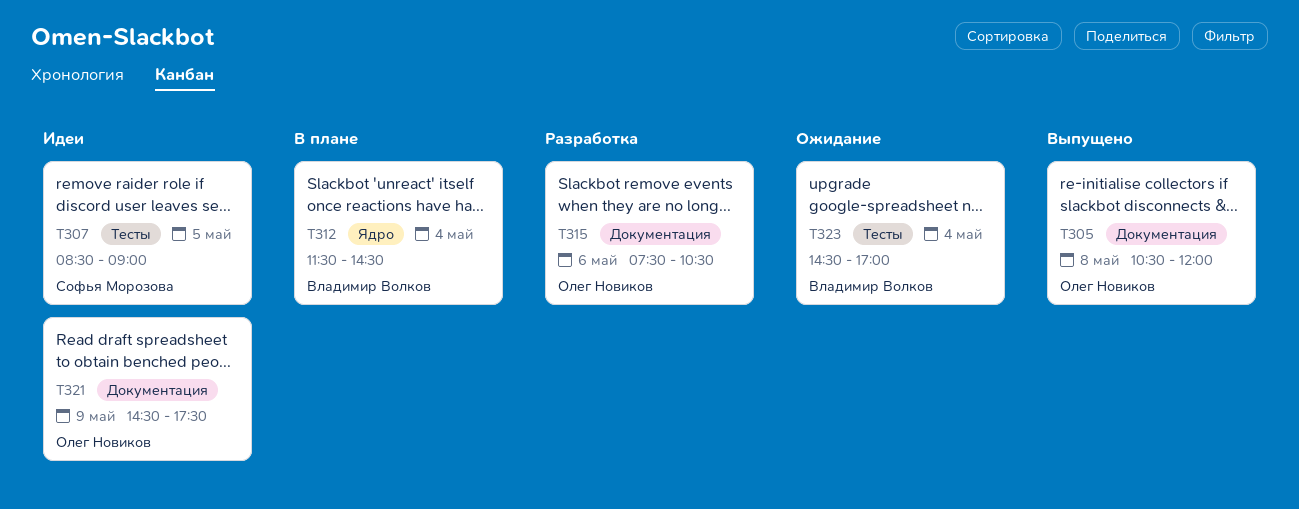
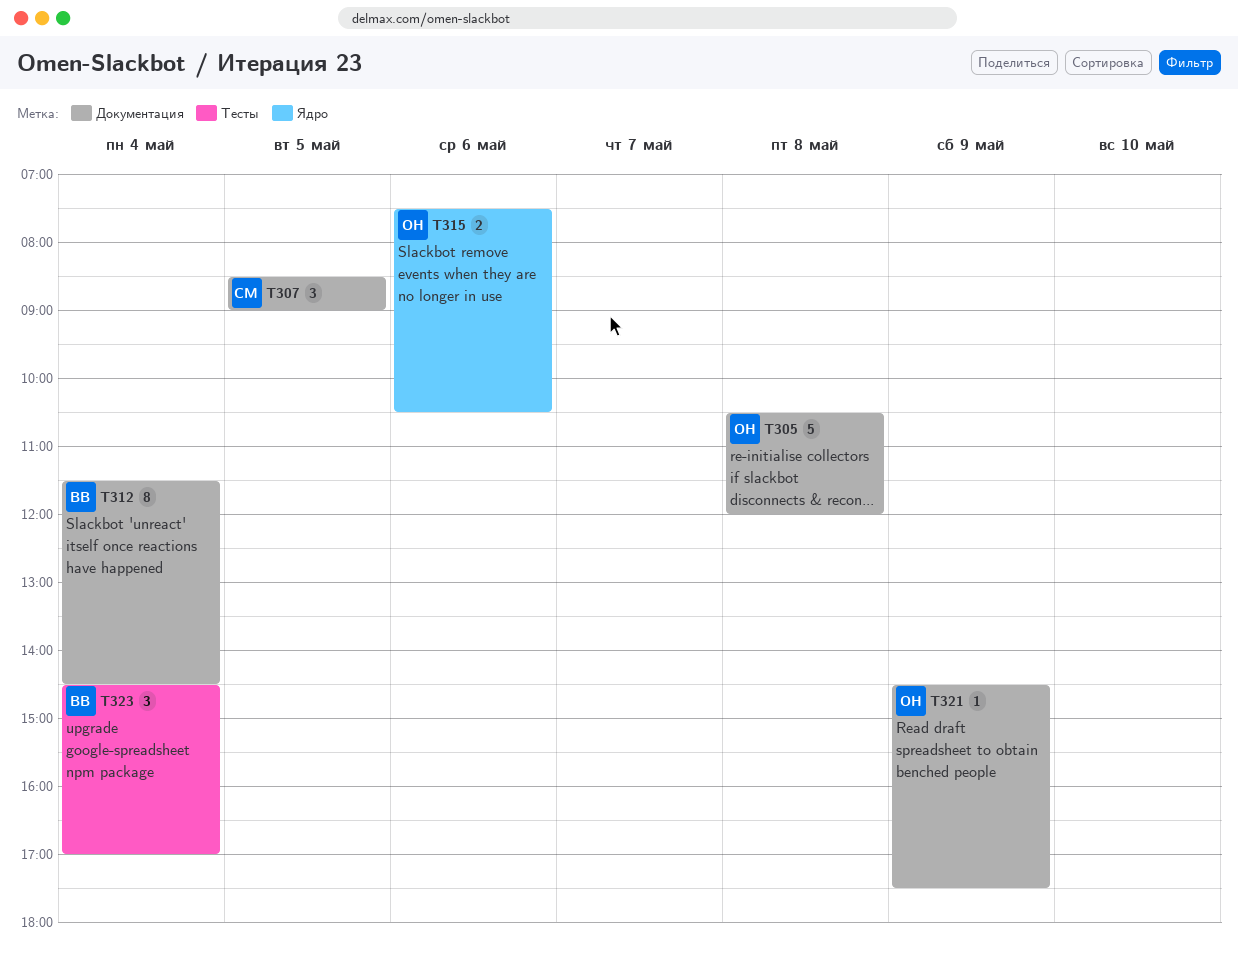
T307, label: Тесты -> Документация
T312, label: Ядро -> Документация
T315, label: Документация -> Ядро

